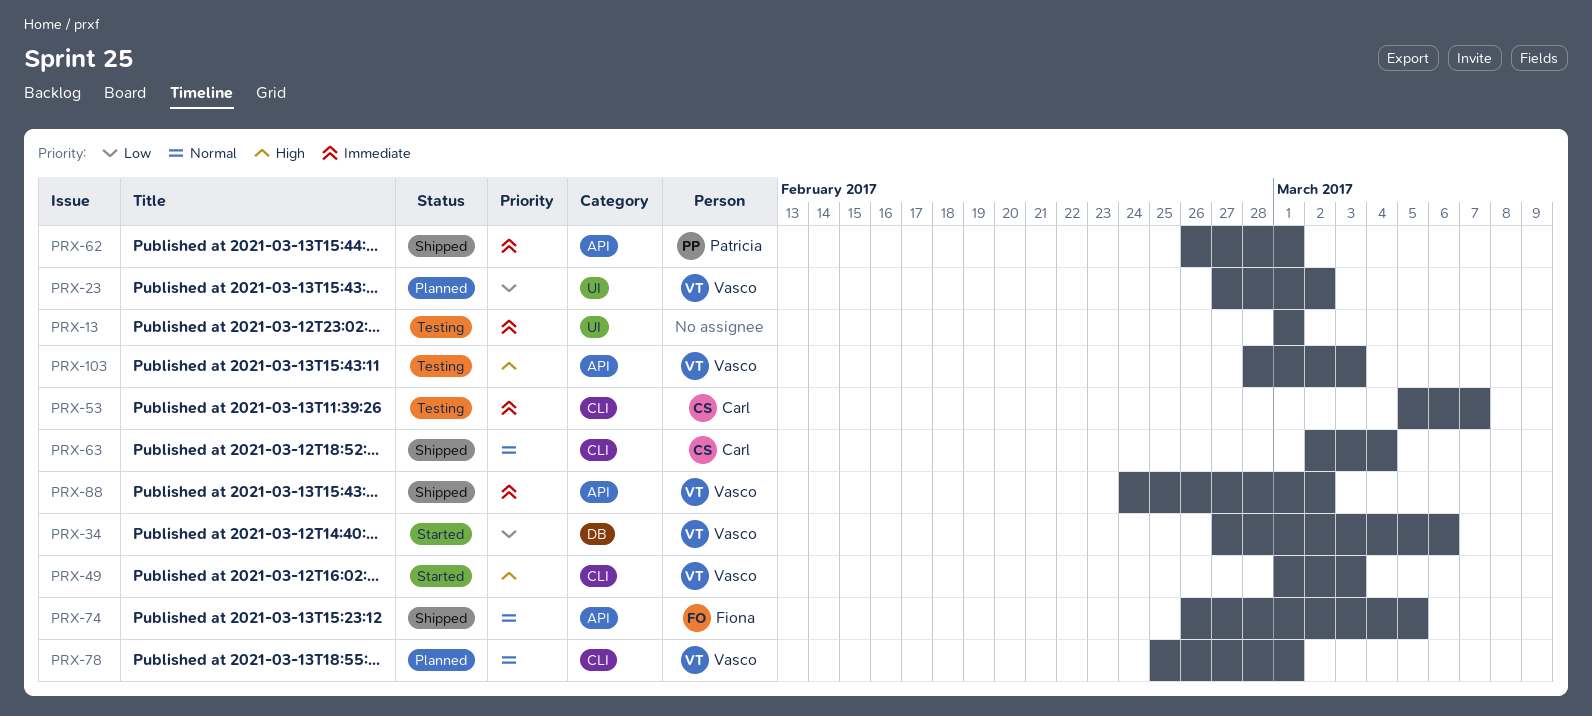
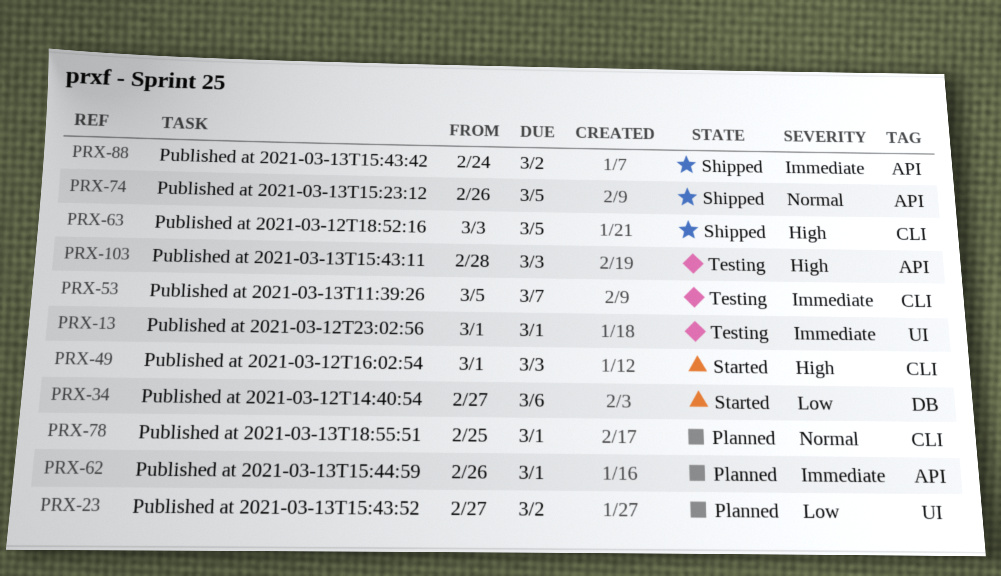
PRX-62, status: Shipped -> Planned
PRX-63, priority: Normal -> High
PRX-63, start: Mar 2 -> Mar 3
PRX-63, due: Mar 4 -> Mar 5

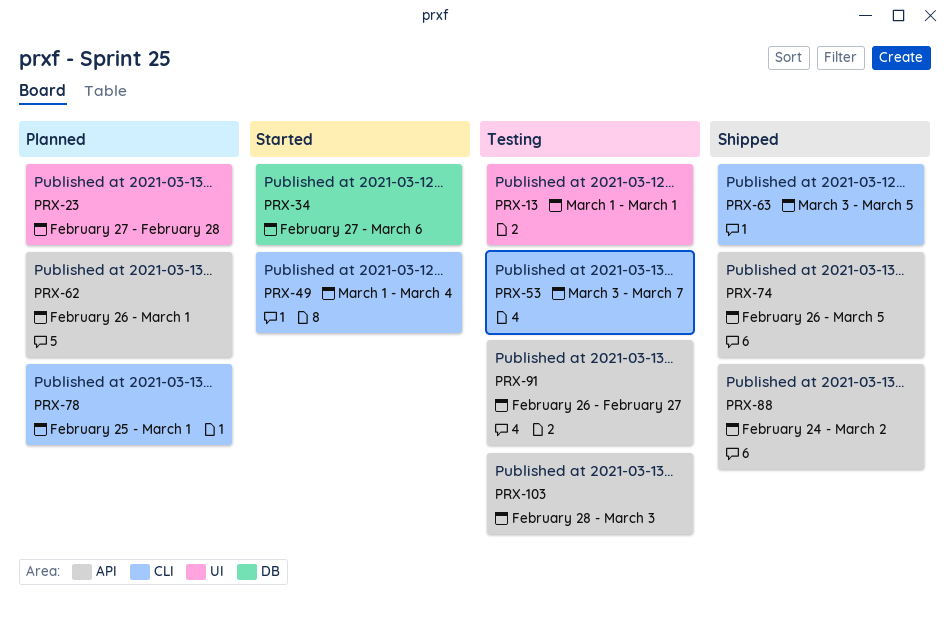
PRX-23, due: Mar 2 -> Feb 28
PRX-49, due: Mar 3 -> Mar 4
PRX-53, start: Mar 5 -> Mar 3
PRX-91: none -> present

